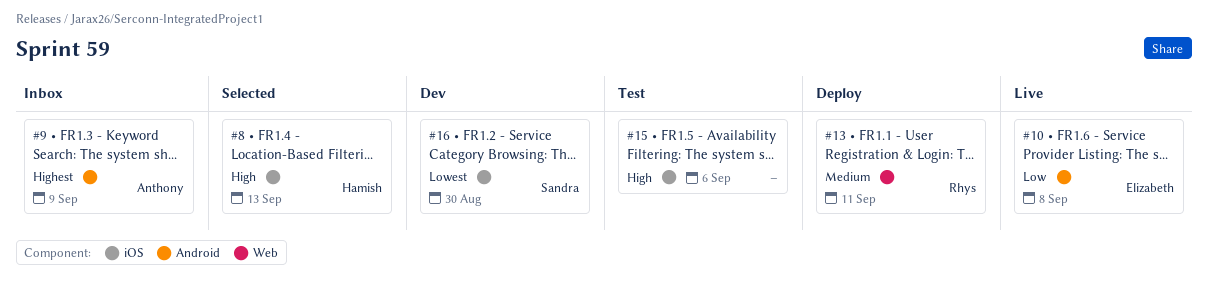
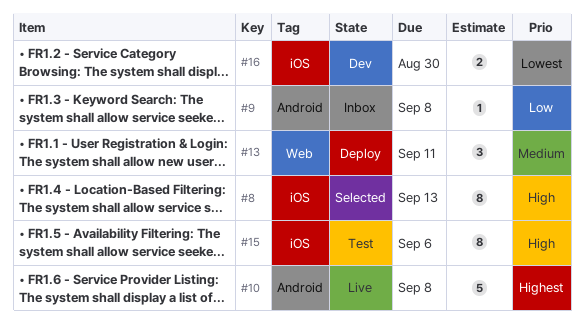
#9, priority: Highest -> Low
#9, due: Sep 9 -> Sep 8
#10, priority: Low -> Highest

